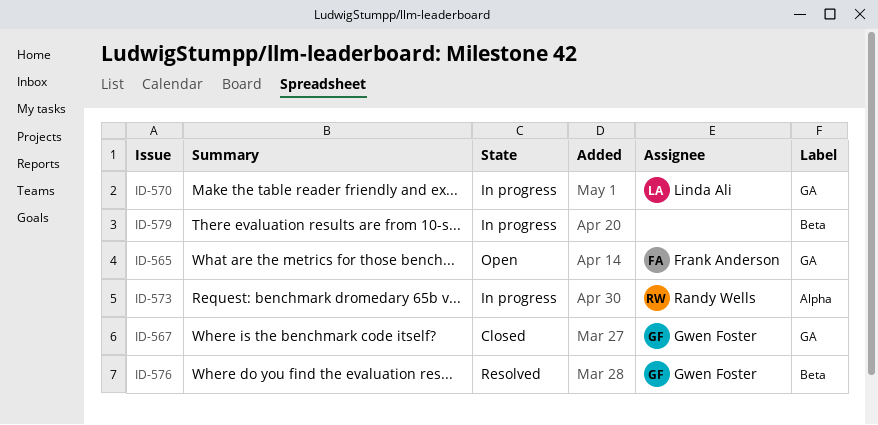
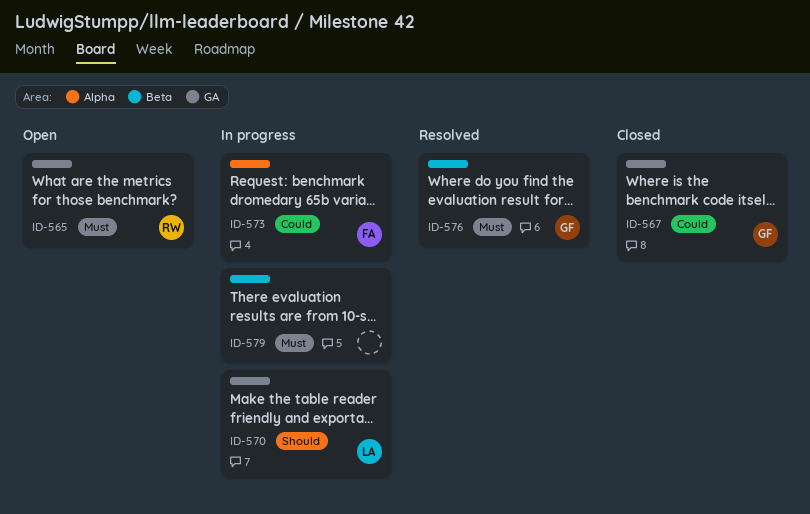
ID-565, owner: Frank Anderson -> Randy Wells
ID-573, owner: Randy Wells -> Frank Anderson

